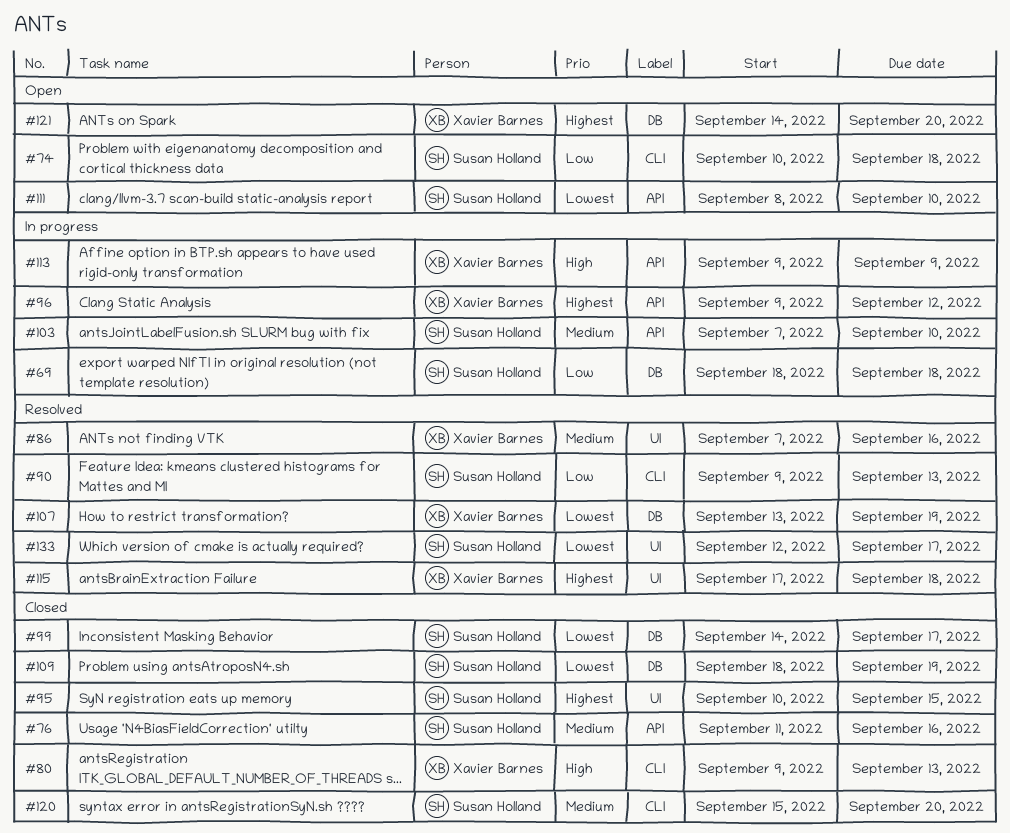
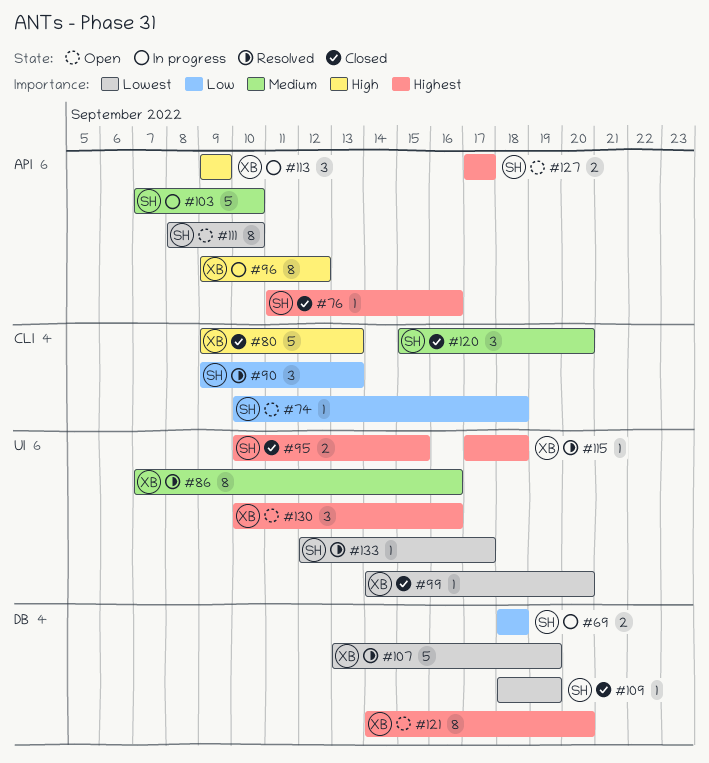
#76, priority: Medium -> Highest
#96, priority: Highest -> High
#99, owner: Susan Holland -> Xavier Barnes
#99, label: DB -> UI
#99, due: Sep 17 -> Sep 20
#127: none -> present
#130: none -> present

